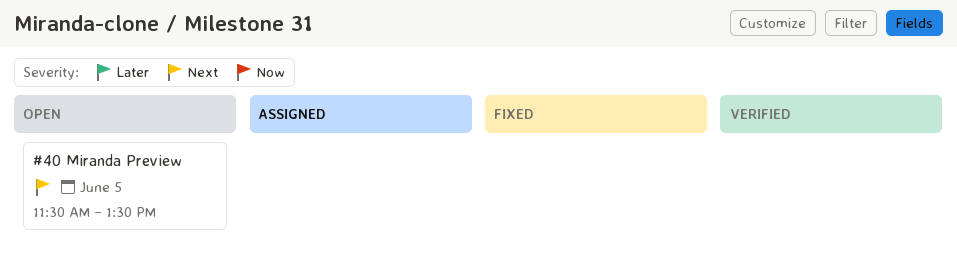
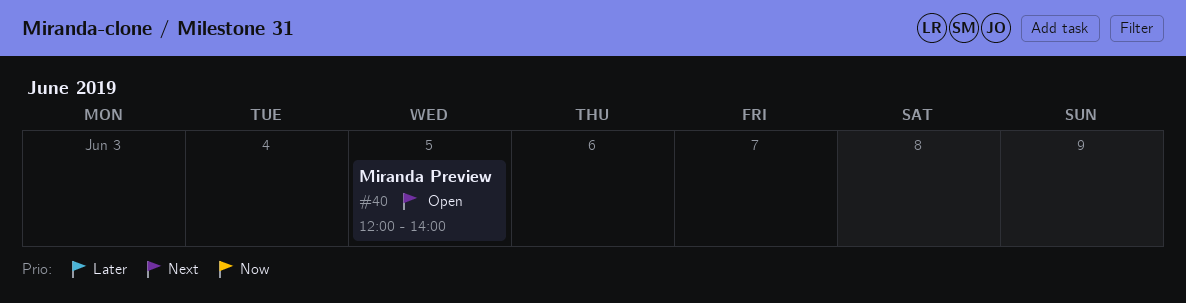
#40, begins: 11:30 -> 12:00
#40, ends: 13:30 -> 14:00

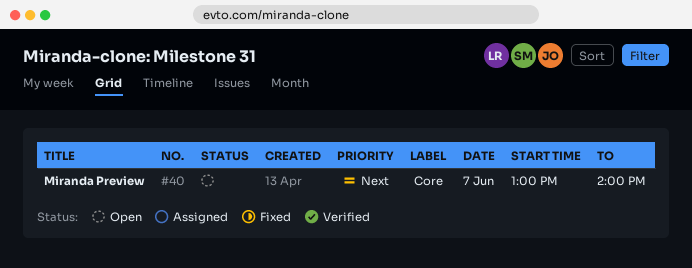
#40, day: Jun 5 -> Jun 7
#40, begins: 12:00 -> 13:00

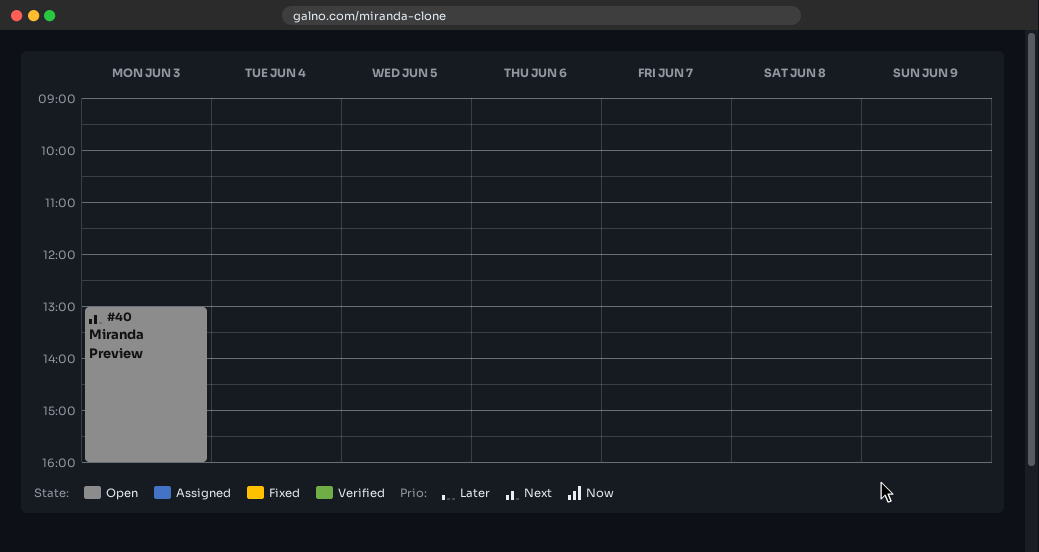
#40, day: Jun 7 -> Jun 3
#40, ends: 14:00 -> 16:00

